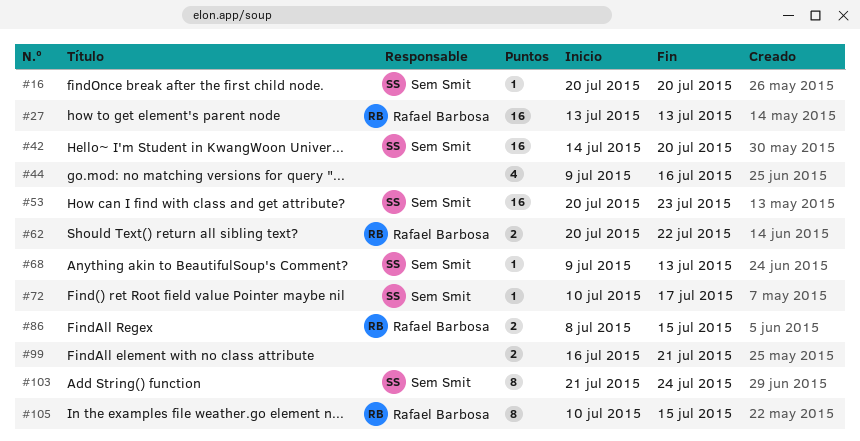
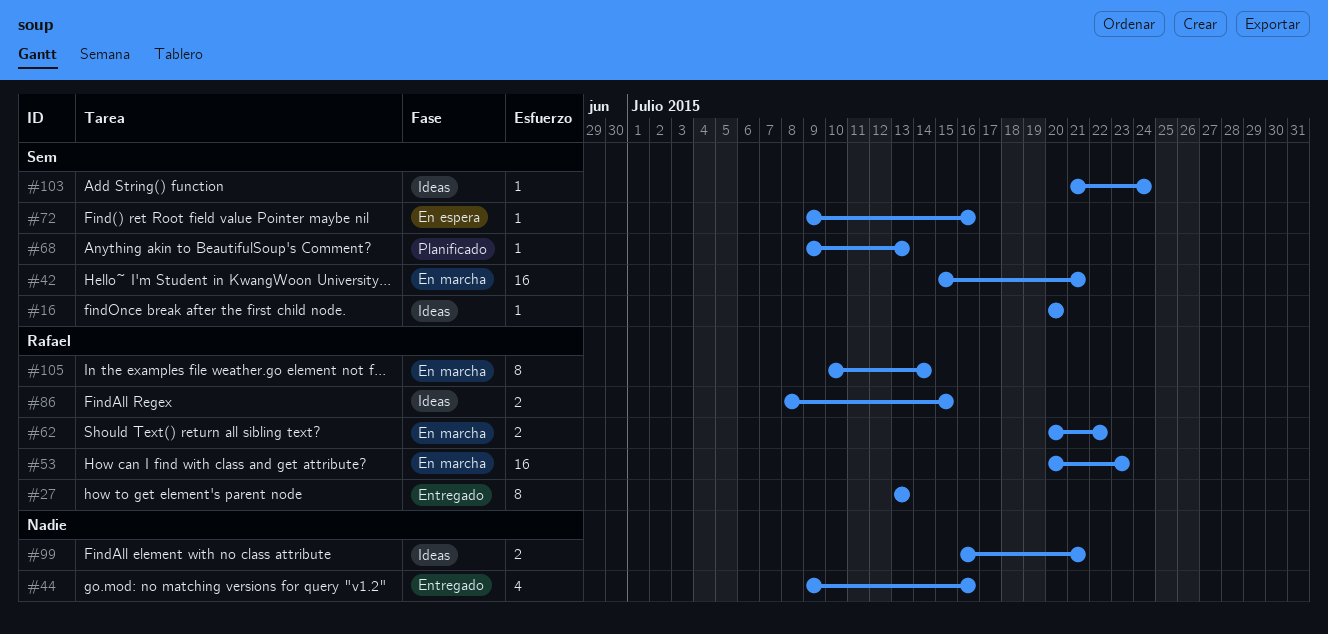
#27, estimate: 16 -> 8
#42, start: Jul 14 -> Jul 15
#42, due: Jul 20 -> Jul 21
#53, owner: Sem Smit -> Rafael Barbosa
#72, start: Jul 10 -> Jul 9
#72, due: Jul 17 -> Jul 16
#103, estimate: 8 -> 1
#105, due: Jul 15 -> Jul 14

